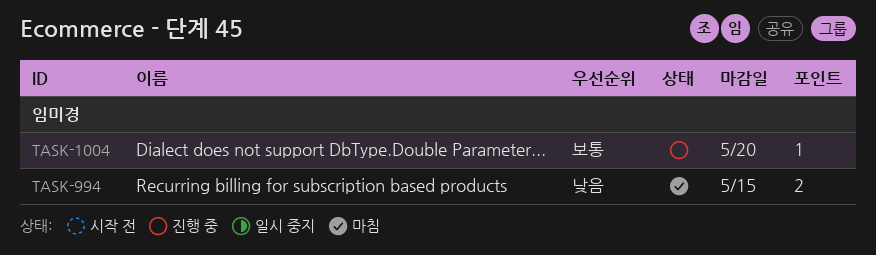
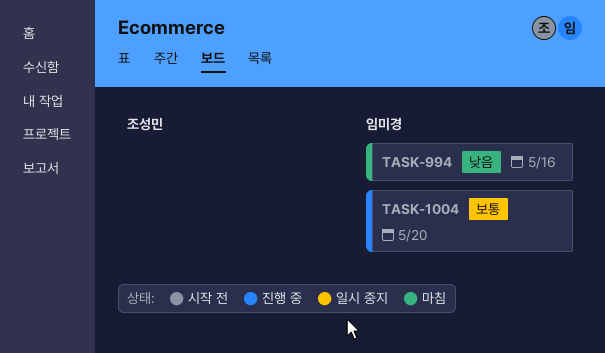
TASK-994, due: May 15 -> May 16

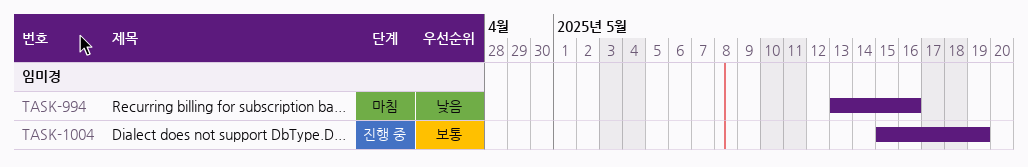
TASK-1004, due: May 20 -> May 19

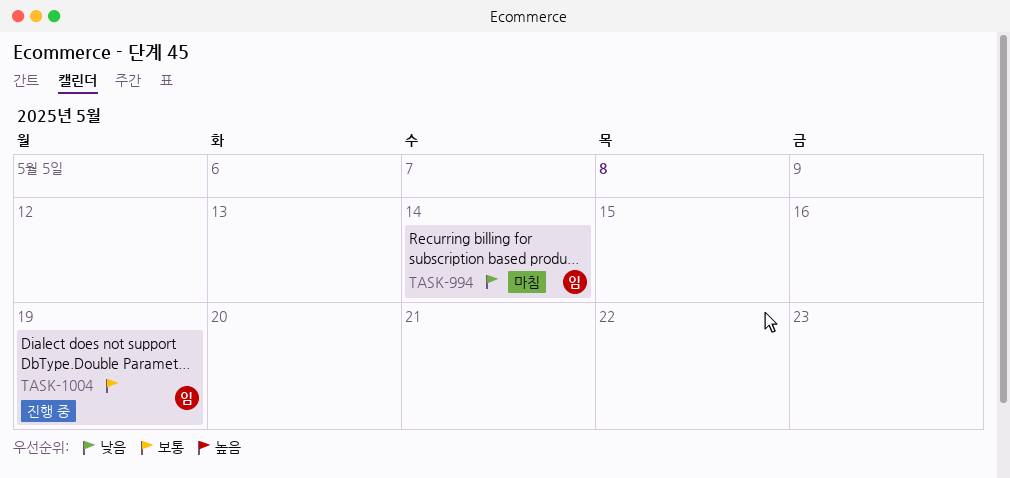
TASK-994, due: May 16 -> May 14

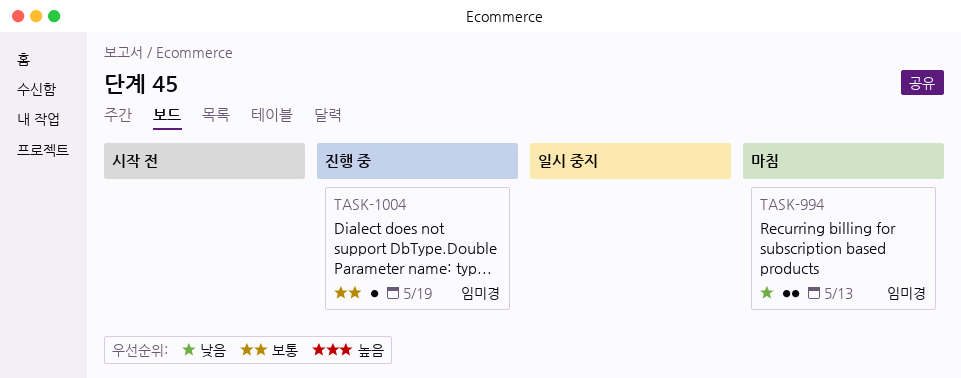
TASK-994, due: May 14 -> May 13

